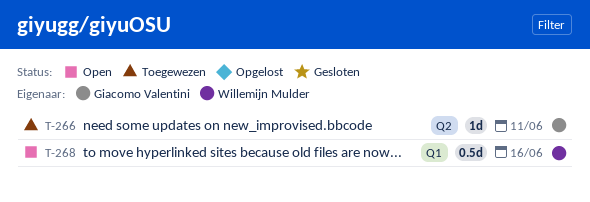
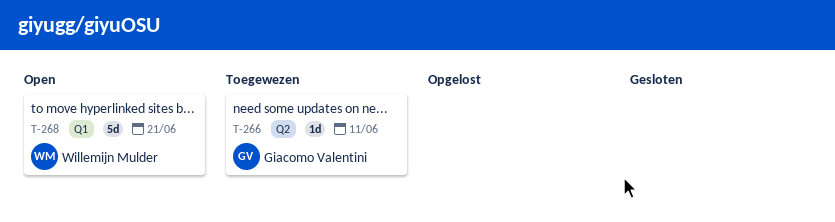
T-268, estimate: 0.5d -> 5d
T-268, due: Jun 16 -> Jun 21

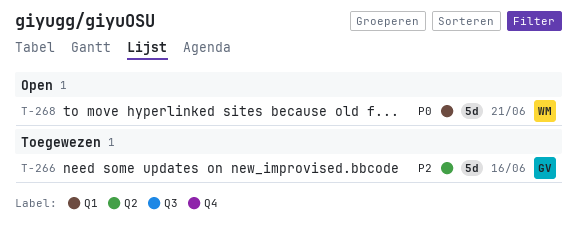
T-266, estimate: 1d -> 5d
T-266, due: Jun 11 -> Jun 16

